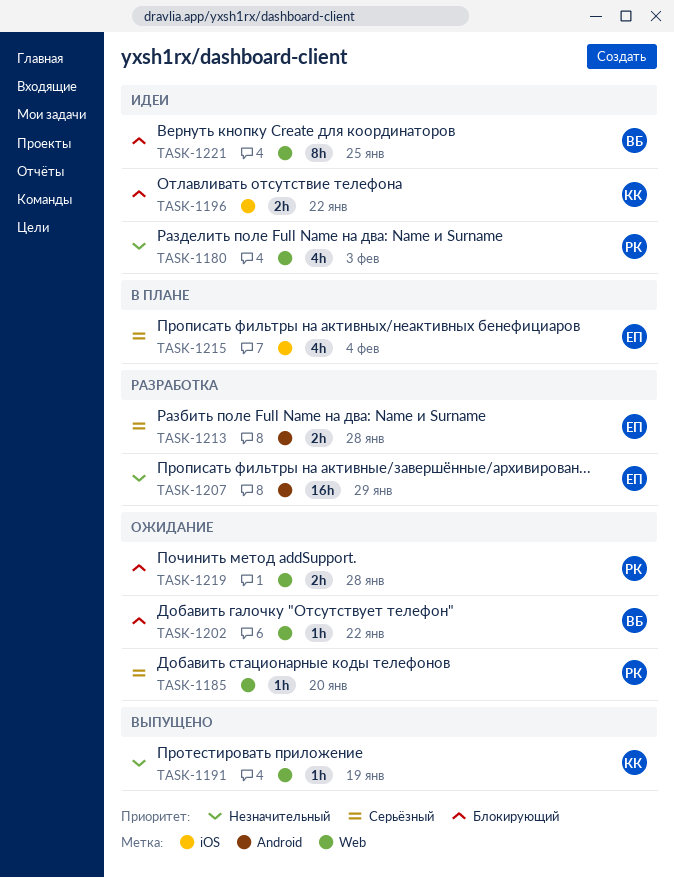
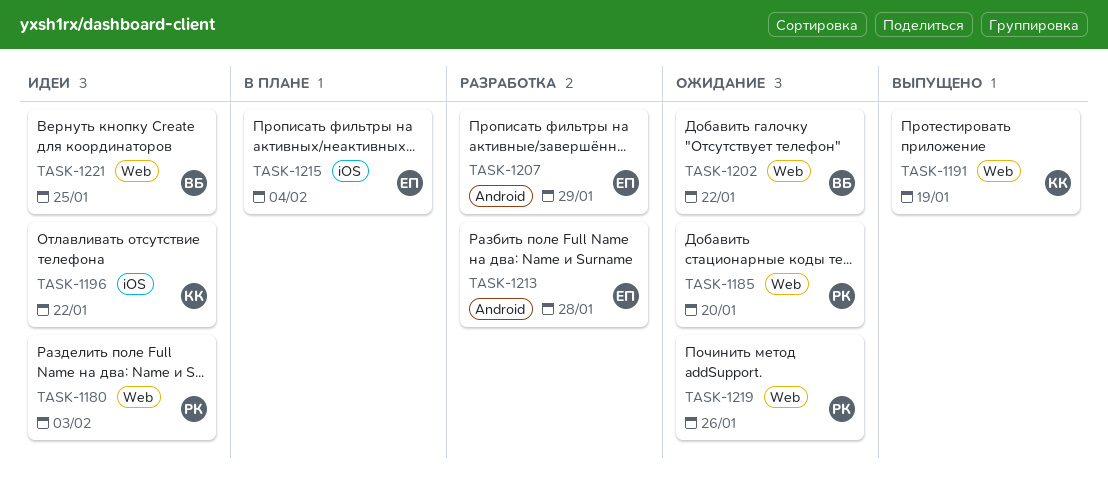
TASK-1219, due: Jan 28 -> Jan 26

